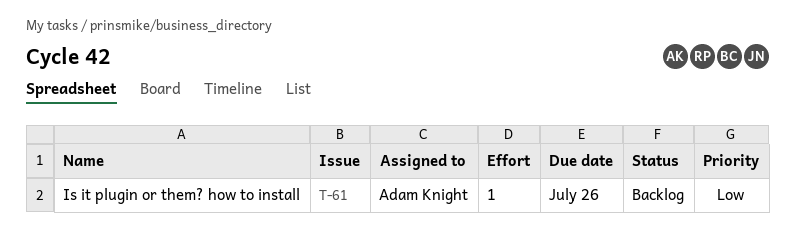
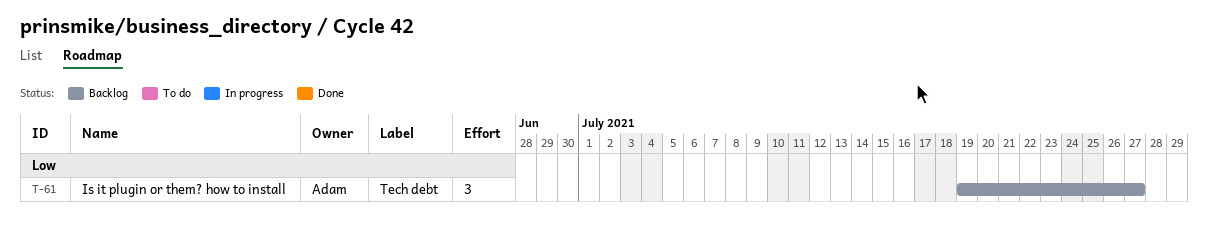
T-61, estimate: 1 -> 3
T-61, due: Jul 26 -> Jul 27

